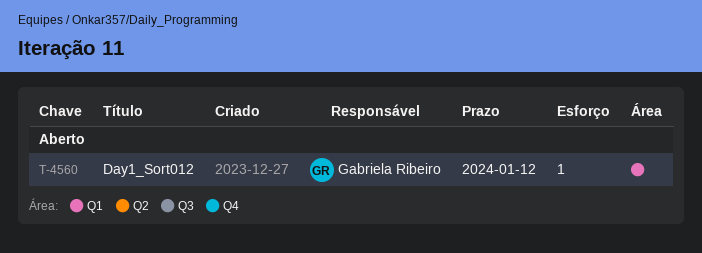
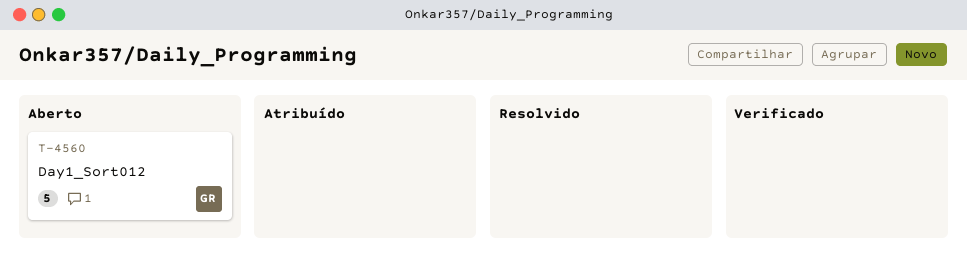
T-4560, estimate: 1 -> 5

